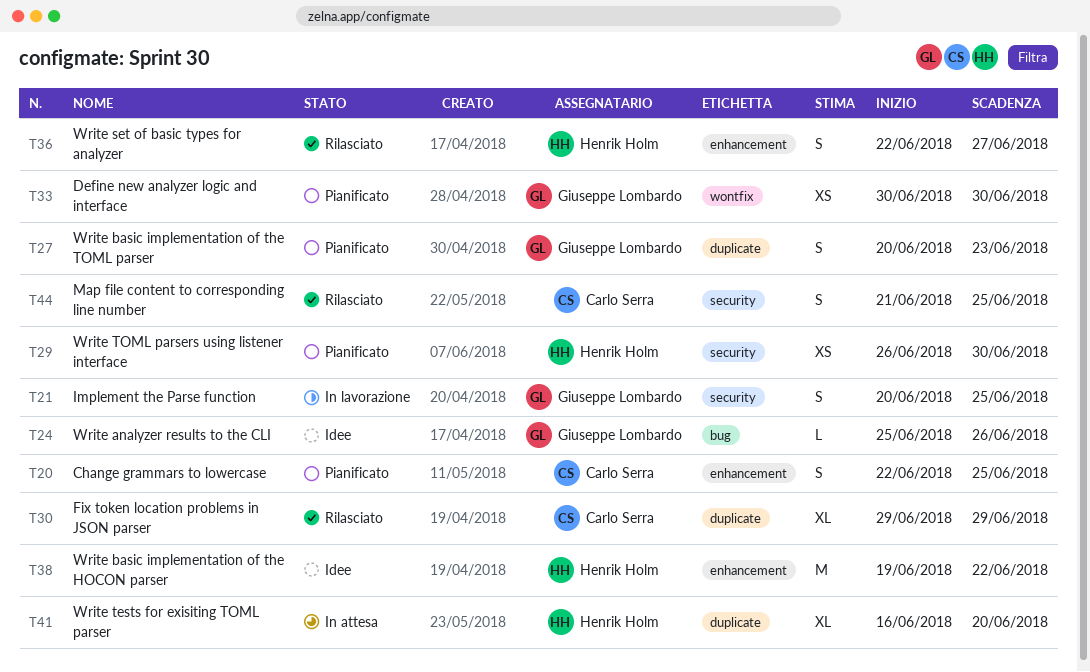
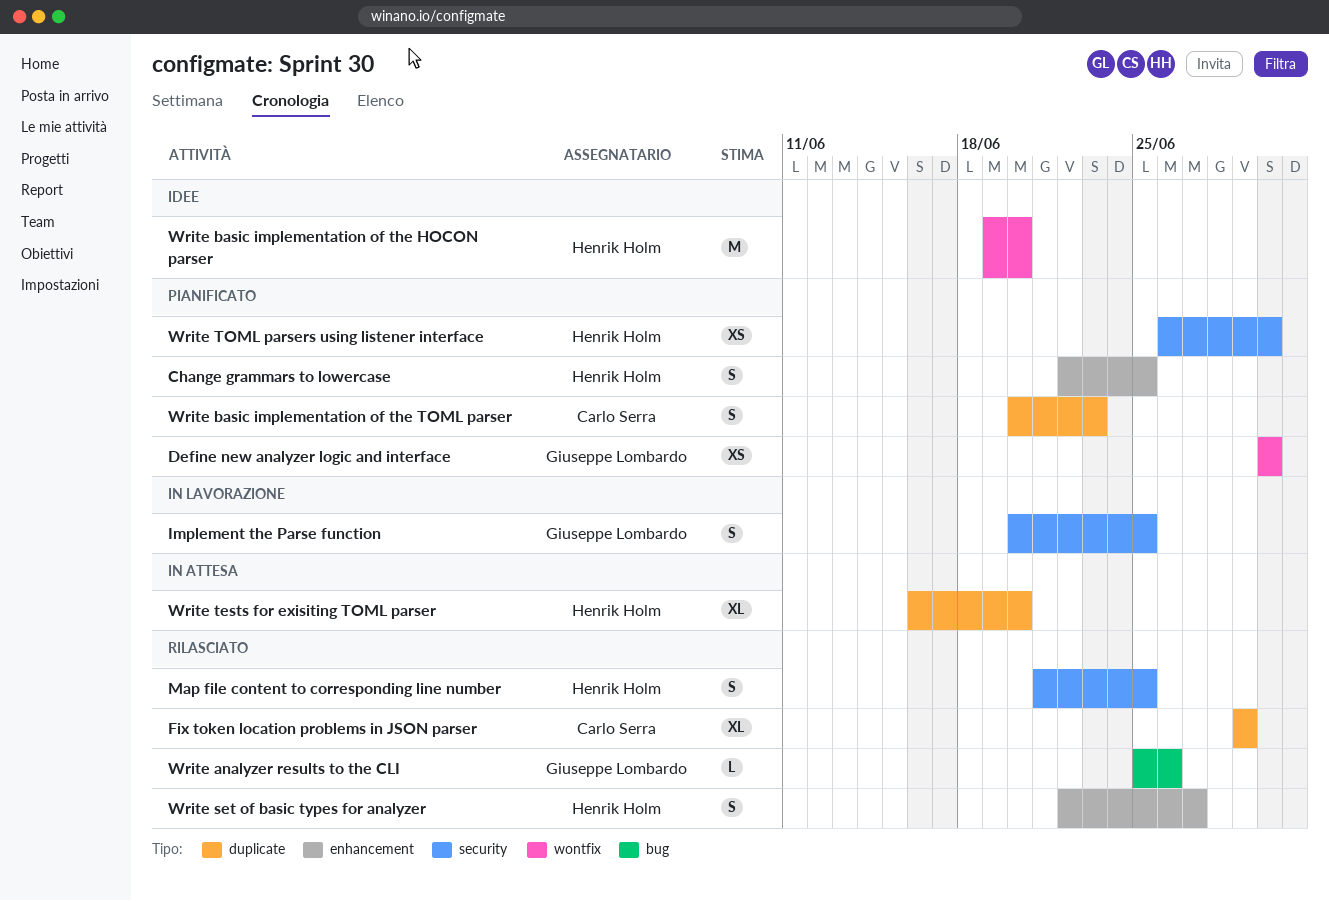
Change grammars to lowercase, owner: Carlo Serra -> Henrik Holm
Map file content to corresponding line number, owner: Carlo Serra -> Henrik Holm
Write analyzer results to the CLI, status: Idee -> Rilasciato
Write basic implementation of the HOCON parser, label: enhancement -> wontfix
Write basic implementation of the HOCON parser, due: Jun 22 -> Jun 20
Write basic implementation of the TOML parser, owner: Giuseppe Lombardo -> Carlo Serra

